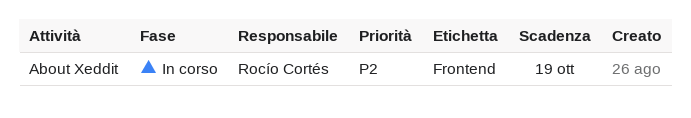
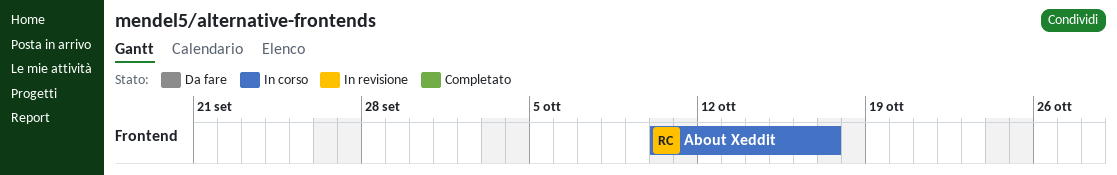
About Xeddit, due: Oct 19 -> Oct 17

